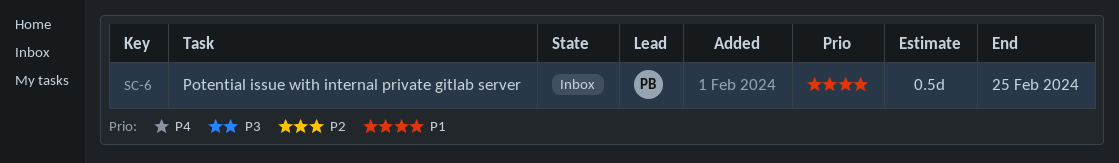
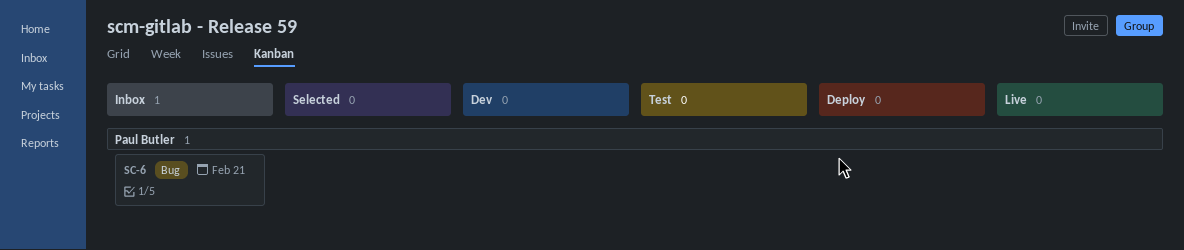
SC-6, due: Feb 25 -> Feb 21

